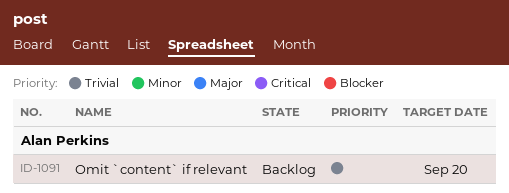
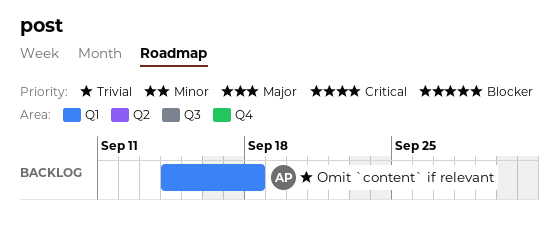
Omit `content` if relevant, due: Sep 20 -> Sep 18

